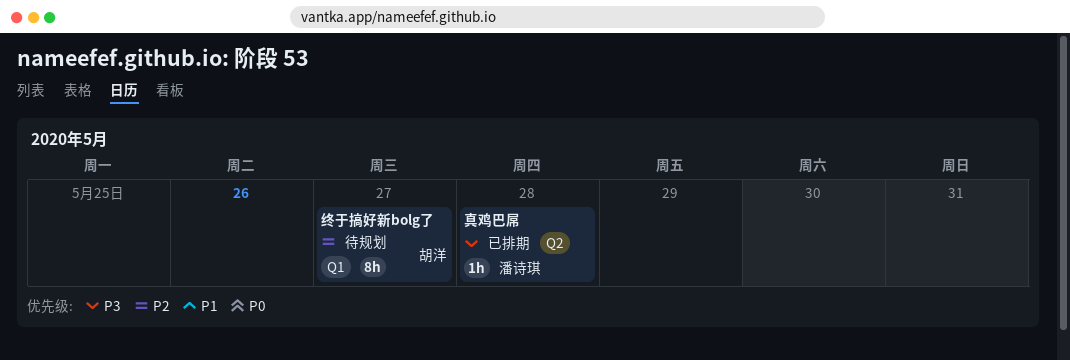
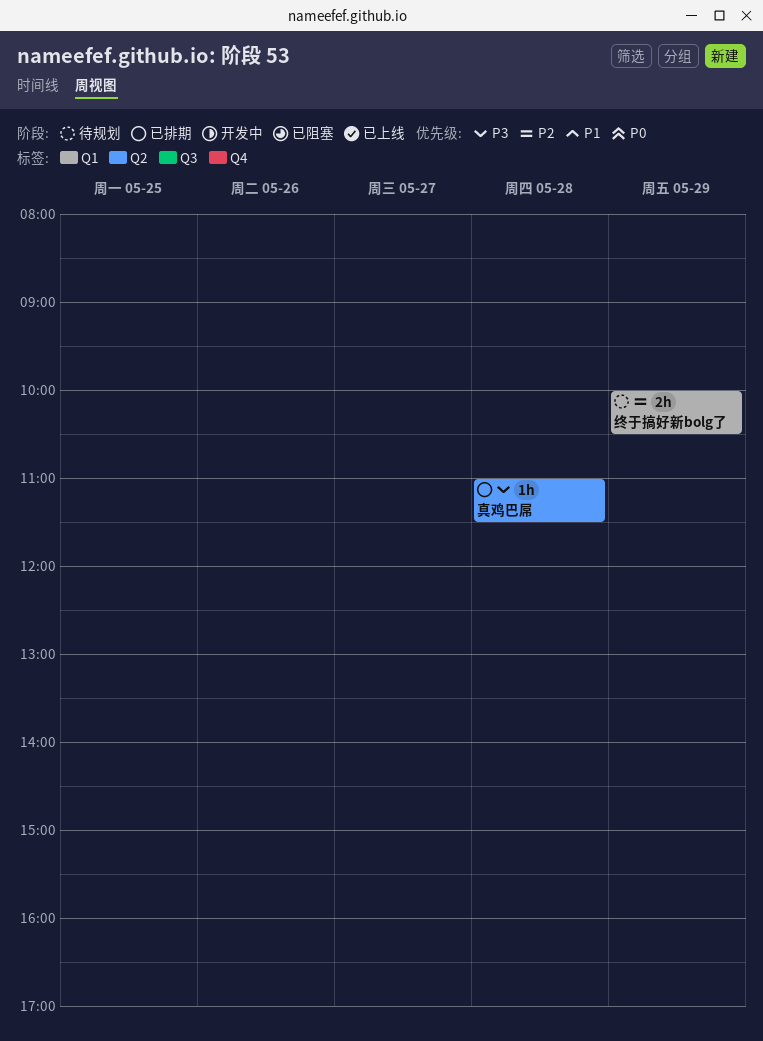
终于搞好新bolg了, estimate: 8h -> 2h
终于搞好新bolg了, day: May 27 -> May 29

